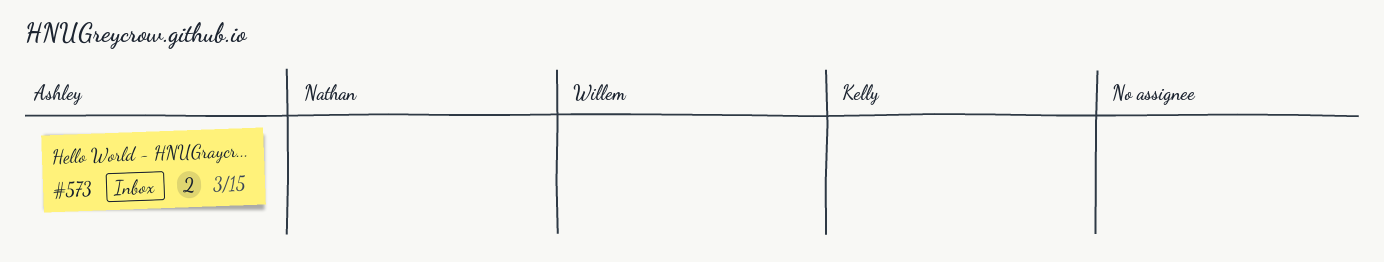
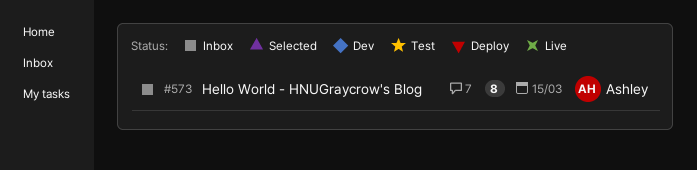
#573, estimate: 2 -> 8

